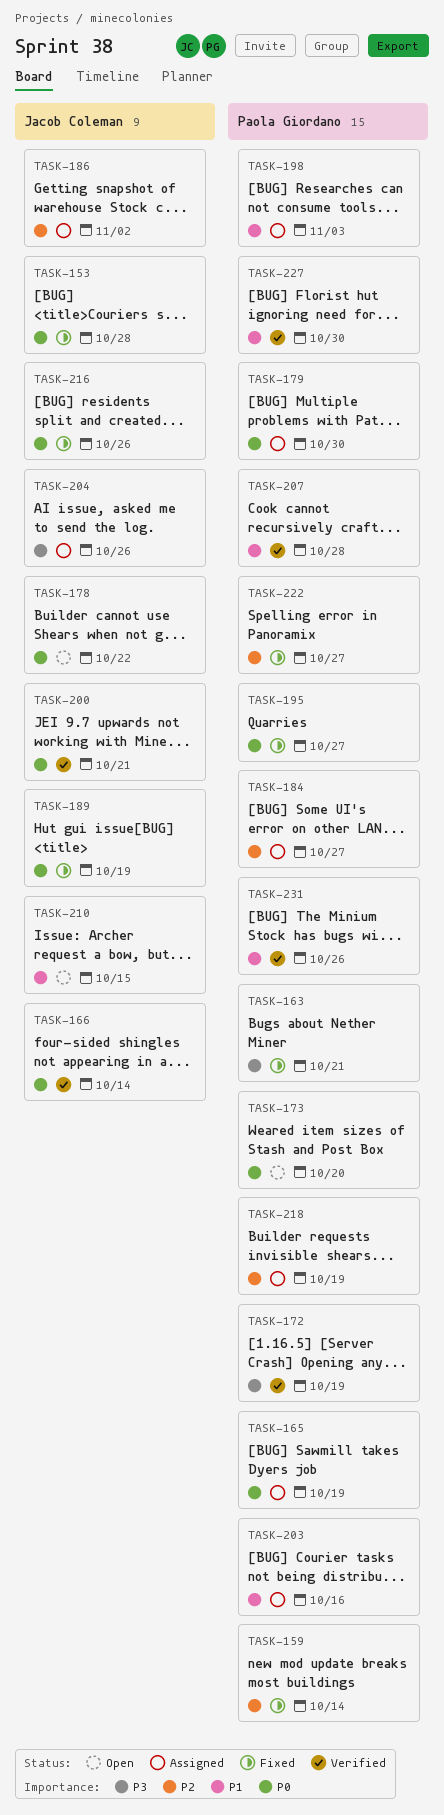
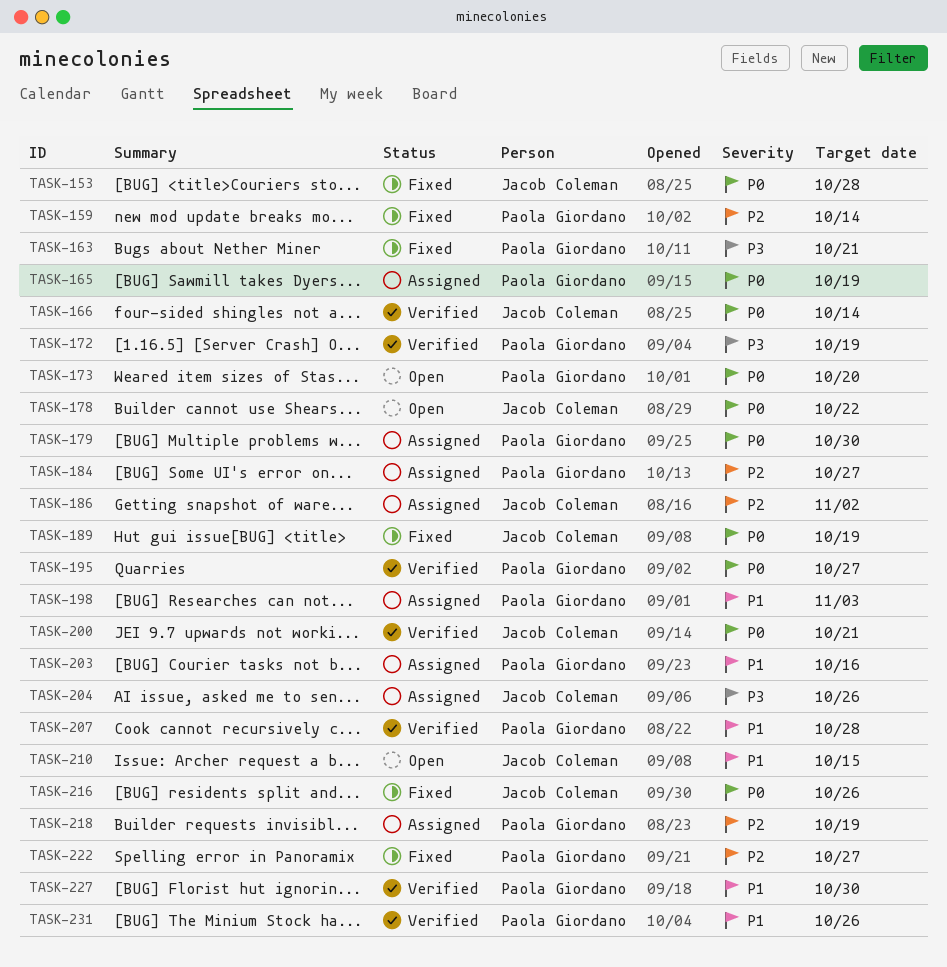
TASK-195, status: Fixed -> Verified

